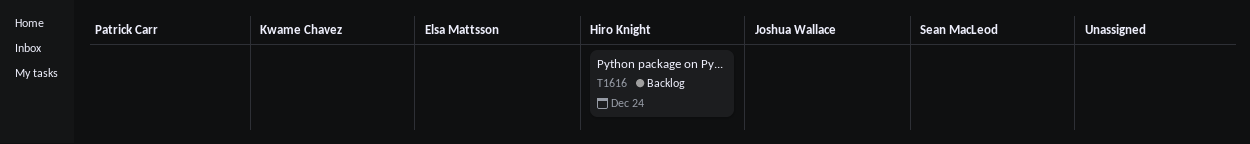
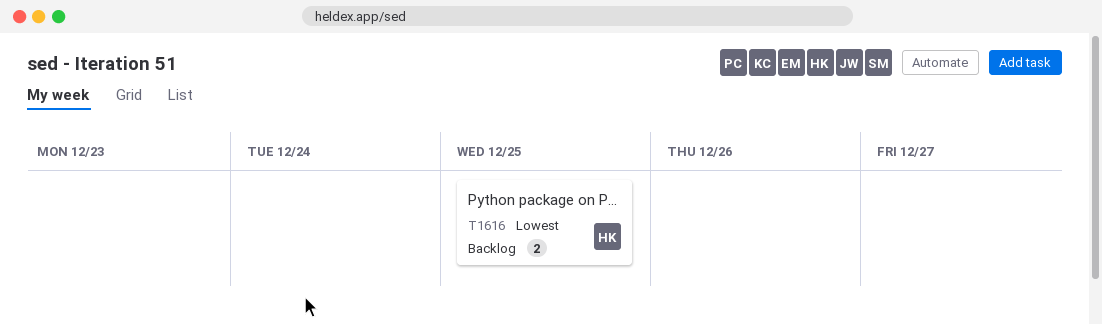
T1616, due: Dec 24 -> Dec 25

